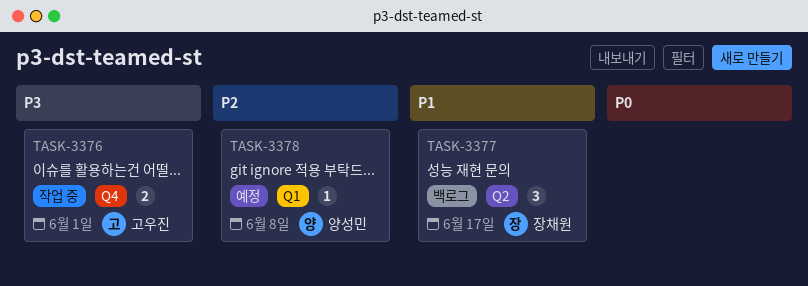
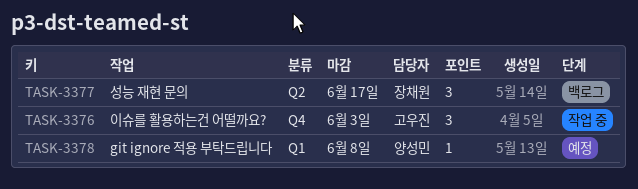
TASK-3376, estimate: 2 -> 3
TASK-3376, due: Jun 1 -> Jun 3

